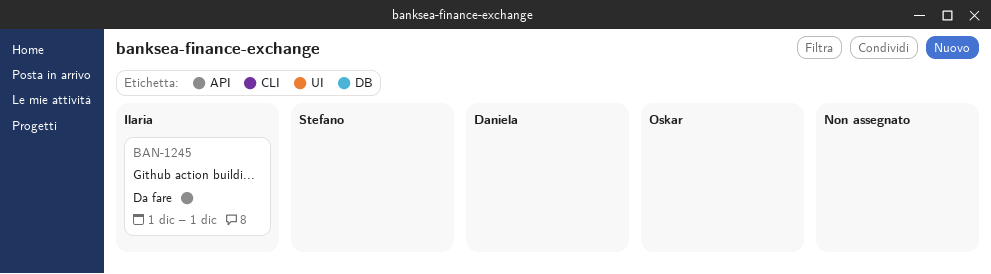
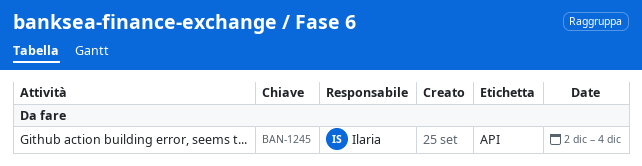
BAN-1245, start: Dec 1 -> Dec 2
BAN-1245, due: Dec 1 -> Dec 4

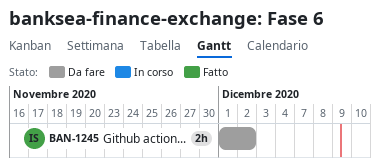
BAN-1245, start: Dec 2 -> Dec 1
BAN-1245, due: Dec 4 -> Dec 2

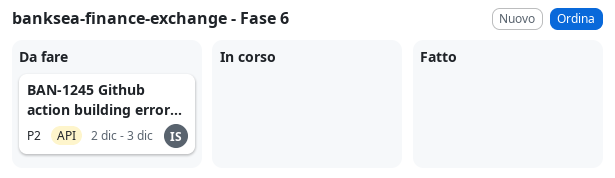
BAN-1245, start: Dec 1 -> Dec 2
BAN-1245, due: Dec 2 -> Dec 3

